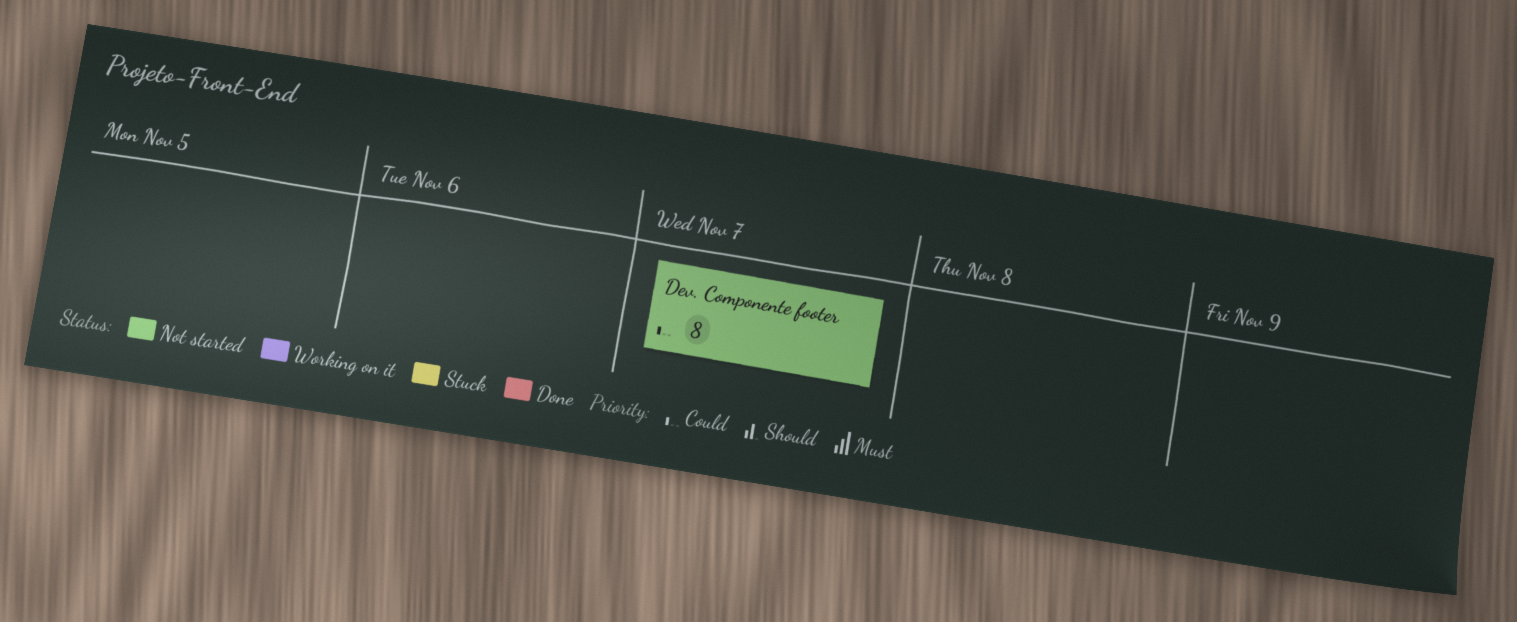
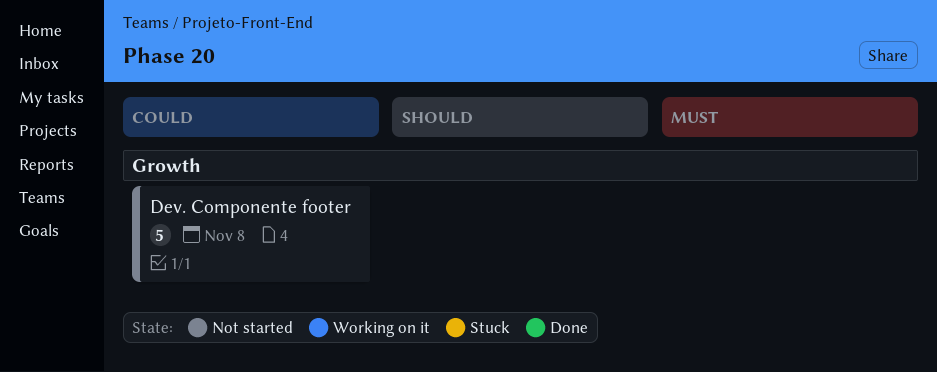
Dev. Componente footer, estimate: 8 -> 5
Dev. Componente footer, due: Nov 7 -> Nov 8

